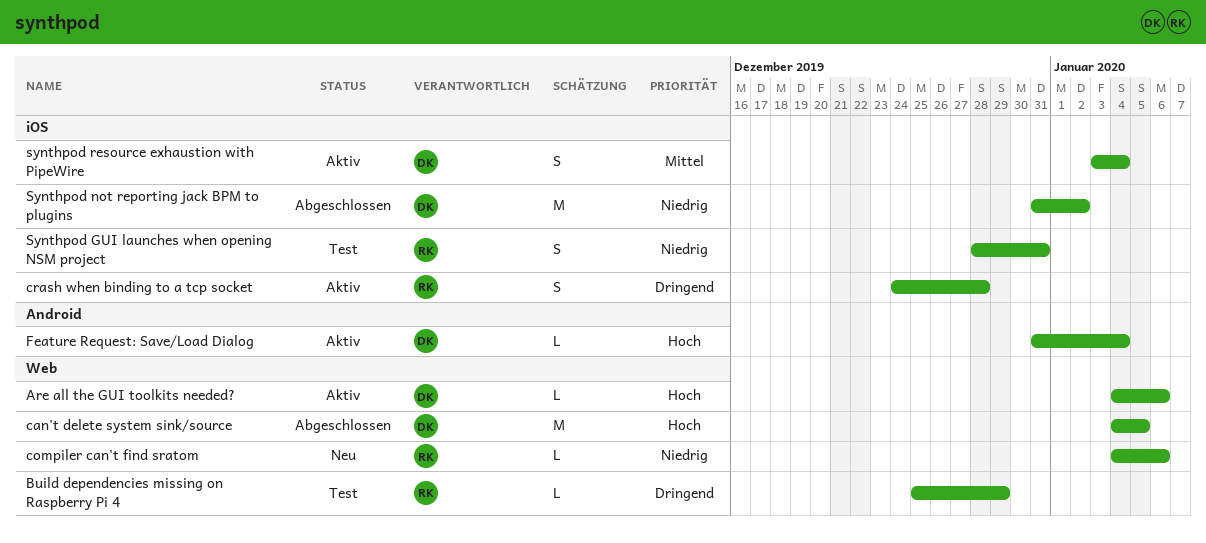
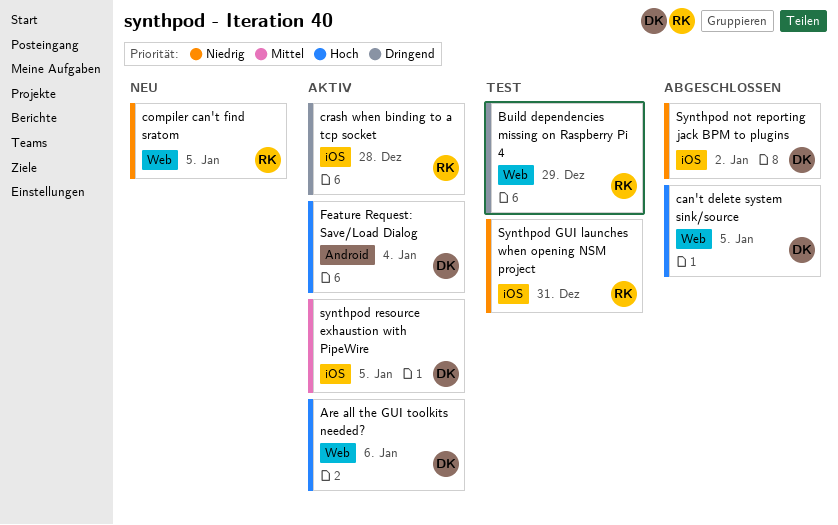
compiler can't find sratom, due: Jan 6 -> Jan 5
synthpod resource exhaustion with PipeWire, due: Jan 4 -> Jan 5

